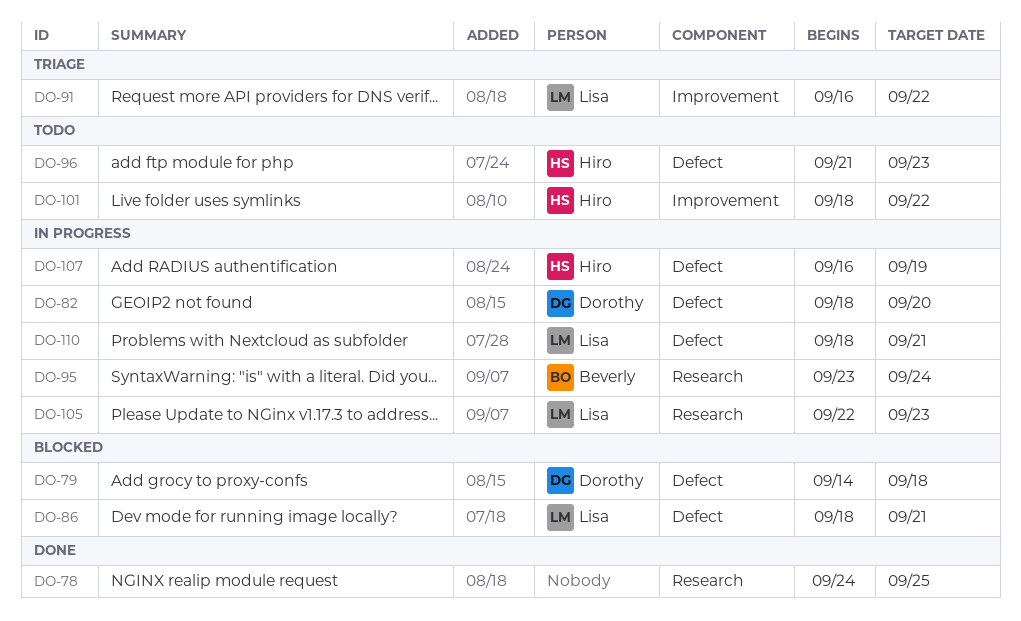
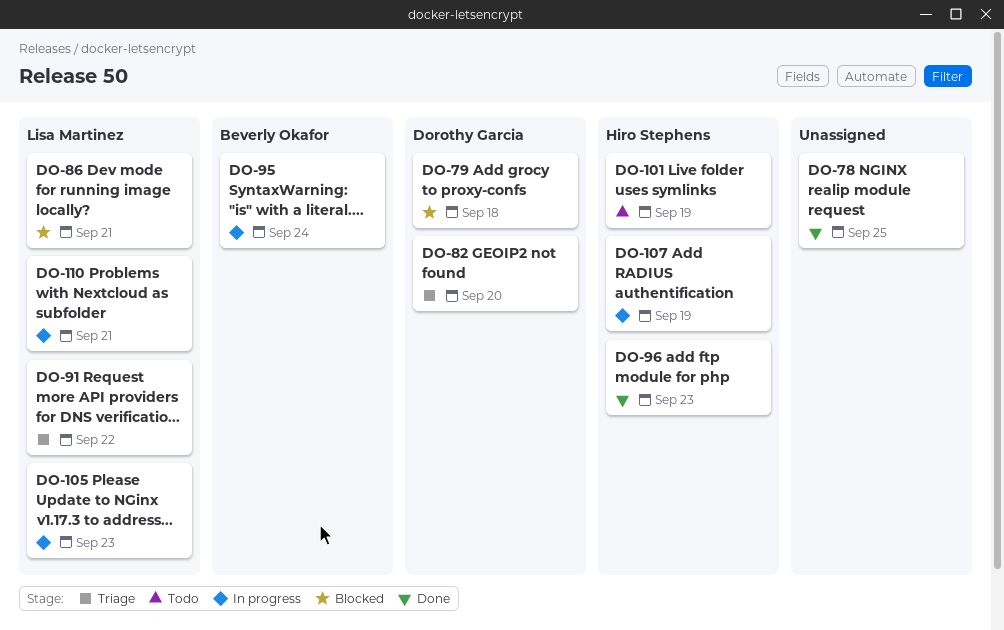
DO-82, status: In progress -> Triage
DO-96, status: Todo -> Done
DO-101, due: Sep 22 -> Sep 19

